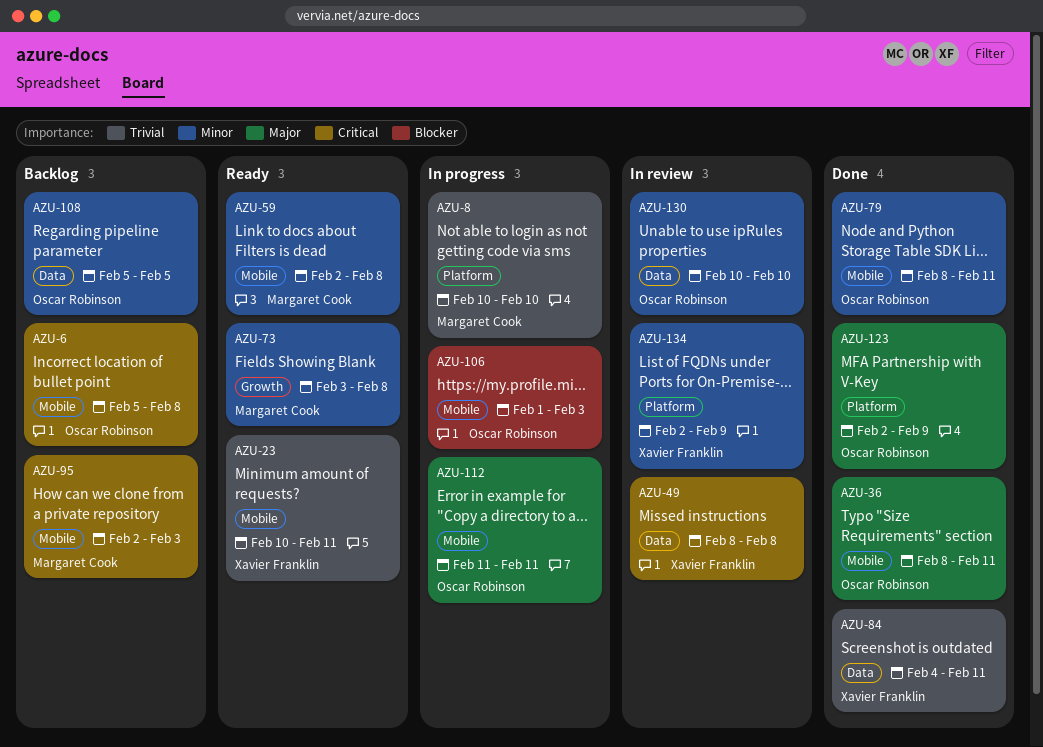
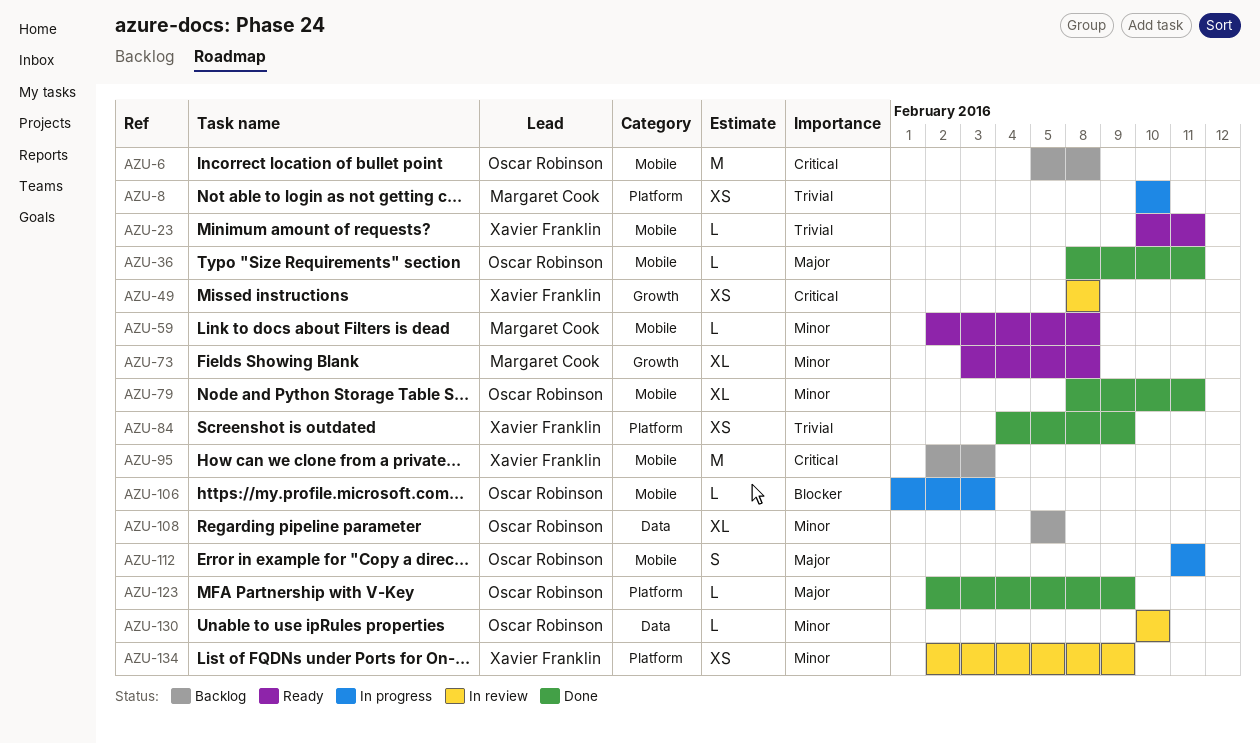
AZU-49, label: Data -> Growth
AZU-84, label: Data -> Platform
AZU-84, due: Feb 11 -> Feb 9
AZU-95, owner: Margaret Cook -> Xavier Franklin

